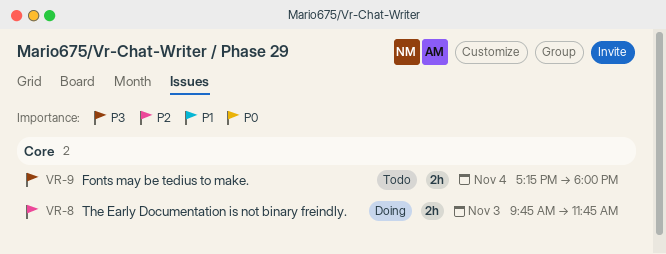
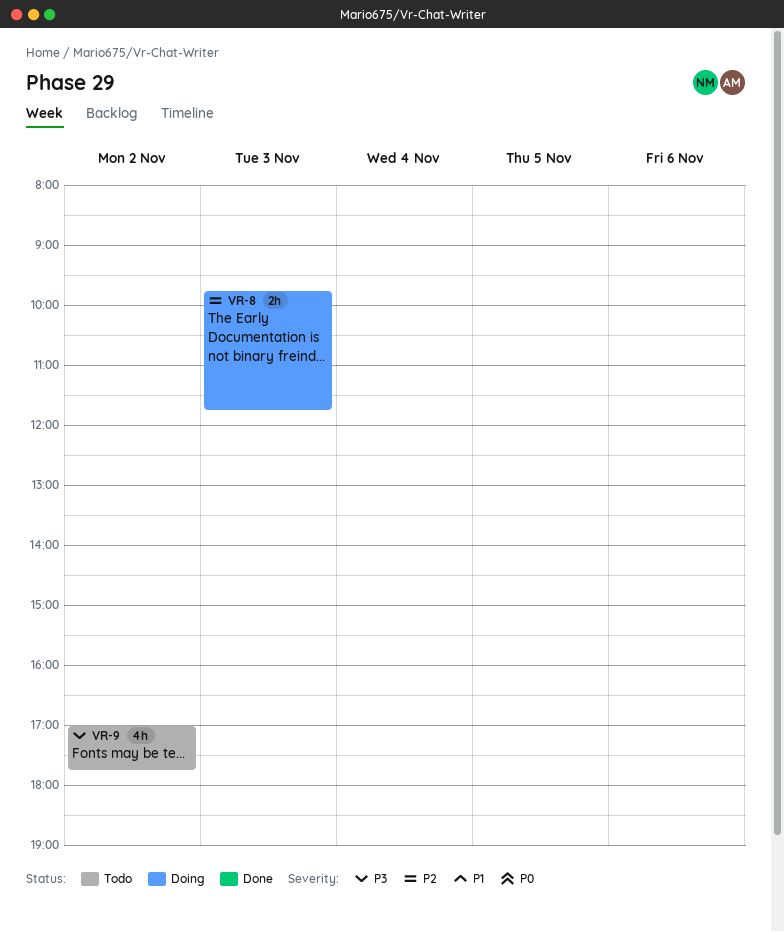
VR-9, estimate: 2h -> 4h
VR-9, day: Nov 4 -> Nov 2
VR-9, begins: 17:15 -> 17:00
VR-9, ends: 18:00 -> 17:45

